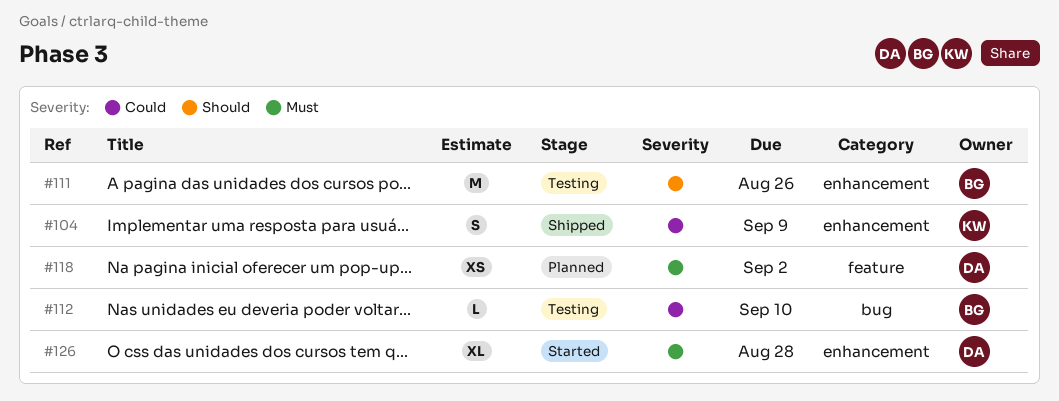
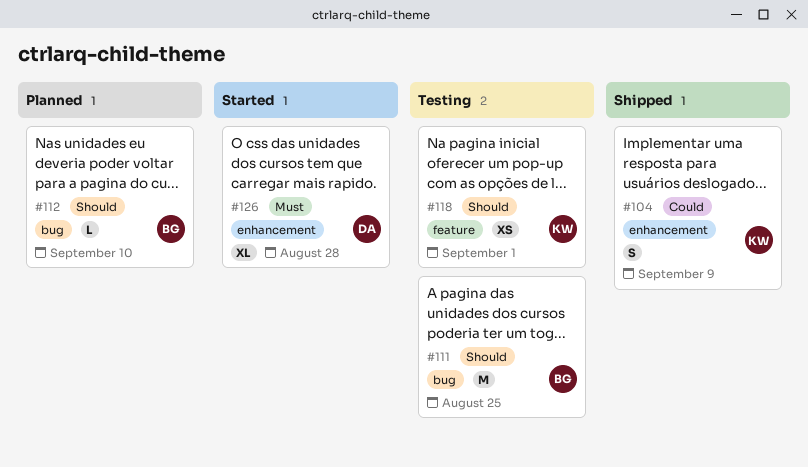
#111, label: enhancement -> bug
#111, due: Aug 26 -> Aug 25
#112, status: Testing -> Planned
#112, priority: Could -> Should
#118, status: Planned -> Testing
#118, owner: DA -> KW
#118, priority: Must -> Should
#118, due: Sep 2 -> Sep 1

